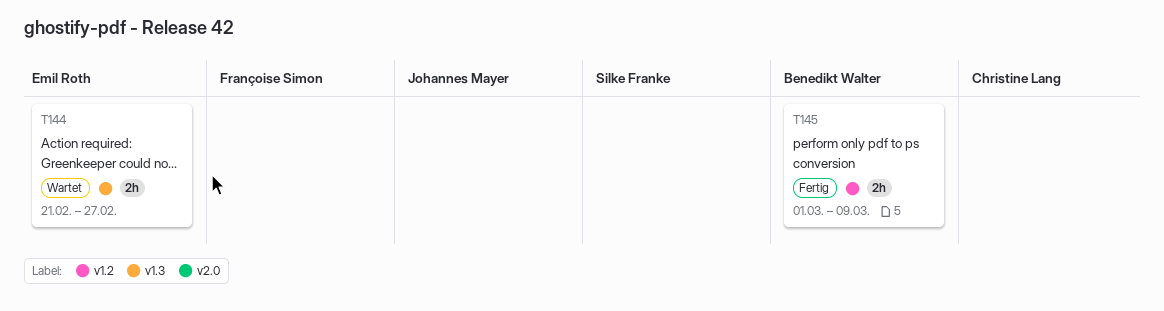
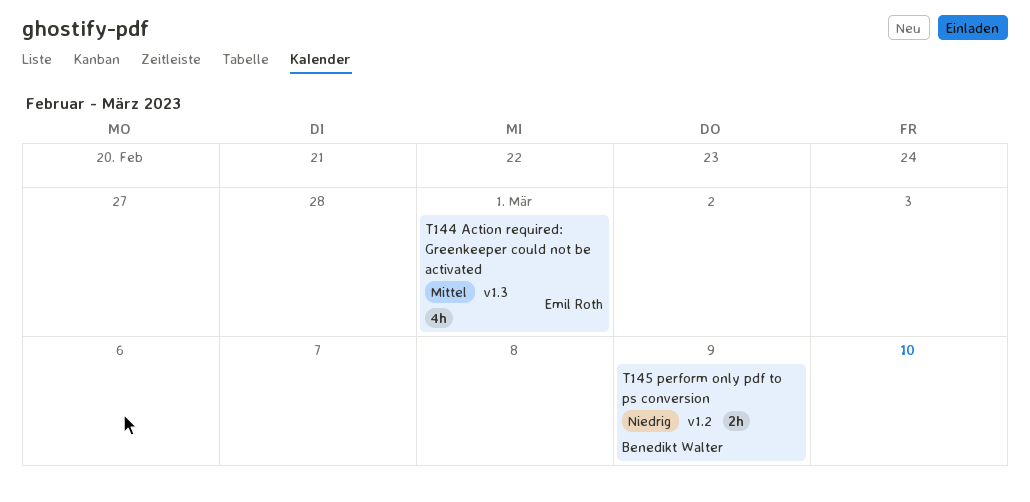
T144, estimate: 2h -> 4h
T144, due: Feb 27 -> Mar 1

